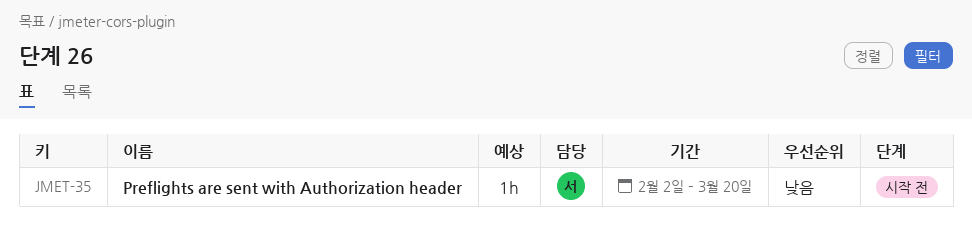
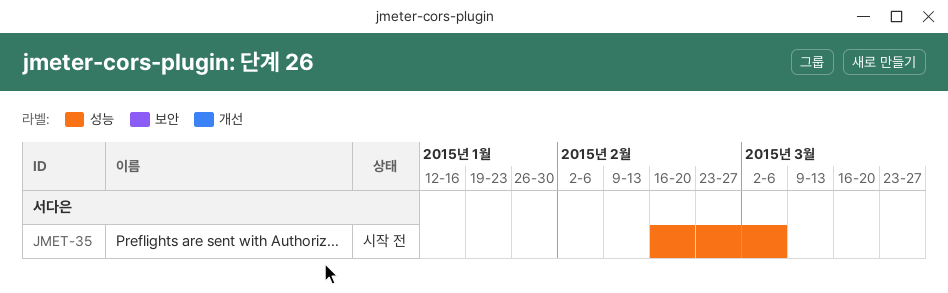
JMET-35, start: Feb 2 -> Feb 16
JMET-35, due: Mar 20 -> Mar 6

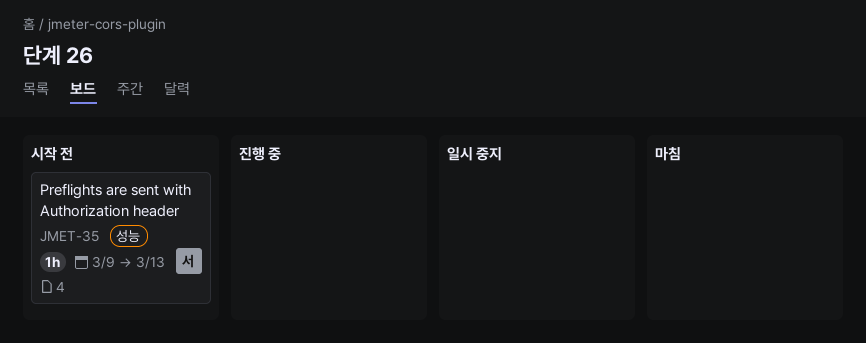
JMET-35, start: Feb 16 -> Mar 9
JMET-35, due: Mar 6 -> Mar 13

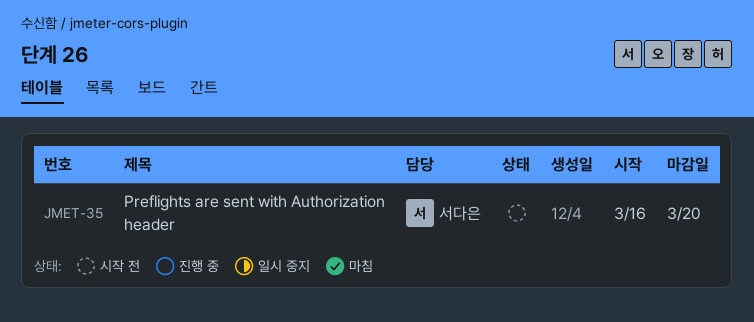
JMET-35, start: Mar 9 -> Mar 16
JMET-35, due: Mar 13 -> Mar 20

